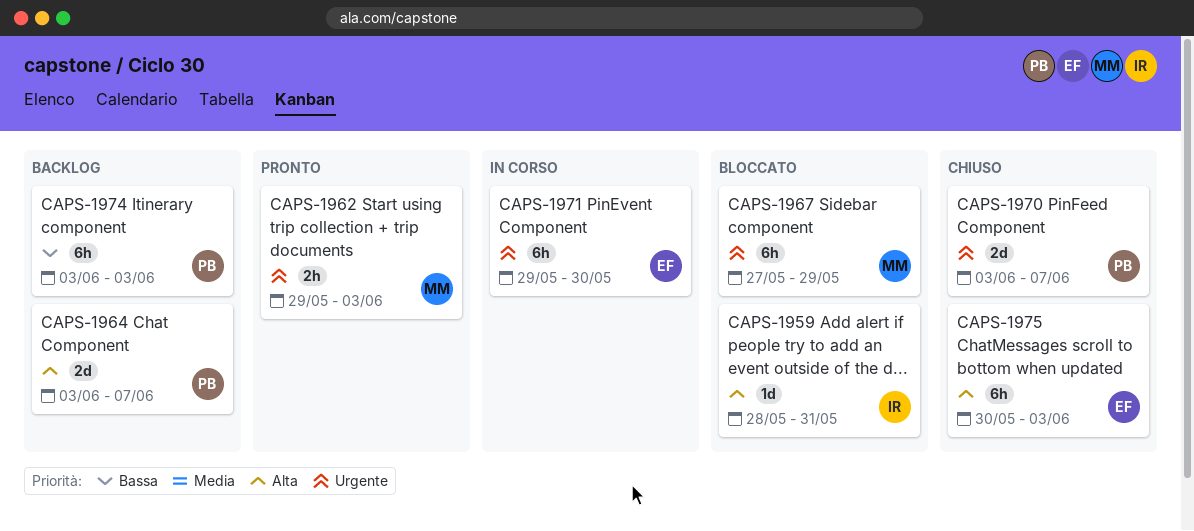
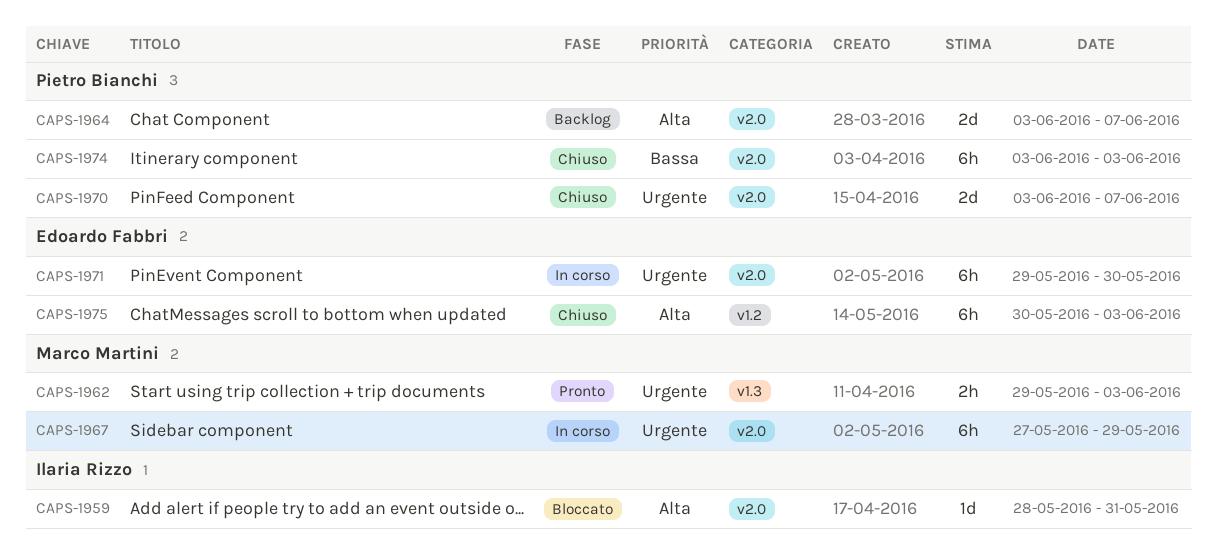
CAPS-1967, status: Bloccato -> In corso
CAPS-1974, status: Backlog -> Chiuso

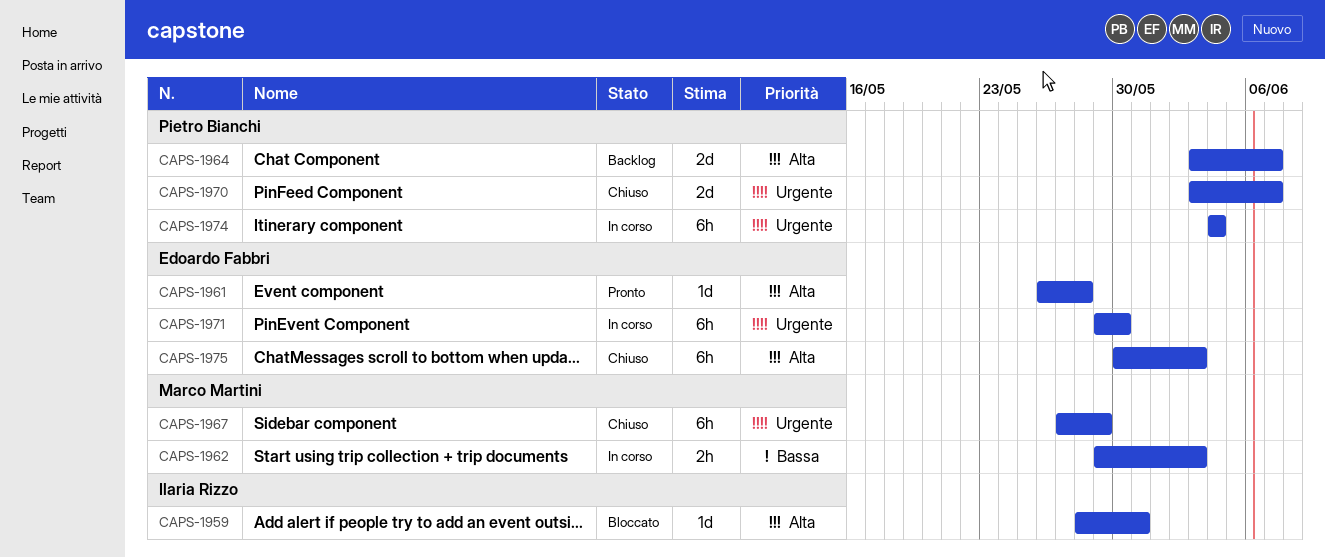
CAPS-1961: none -> present
CAPS-1962, status: Pronto -> In corso
CAPS-1962, priority: Urgente -> Bassa
CAPS-1967, status: In corso -> Chiuso
CAPS-1974, status: Chiuso -> In corso
CAPS-1974, priority: Bassa -> Urgente
CAPS-1974, start: Jun 3 -> Jun 4
CAPS-1974, due: Jun 3 -> Jun 4

